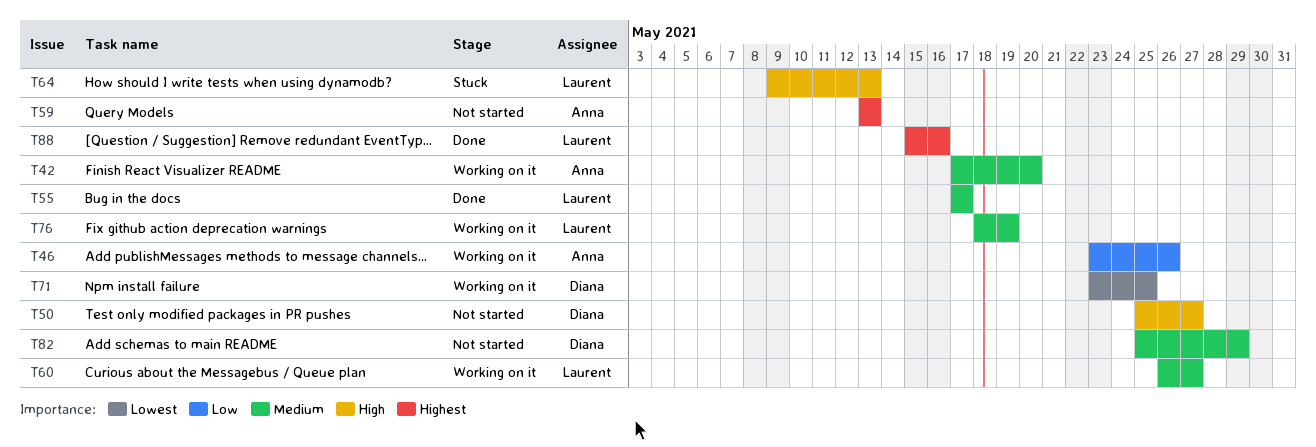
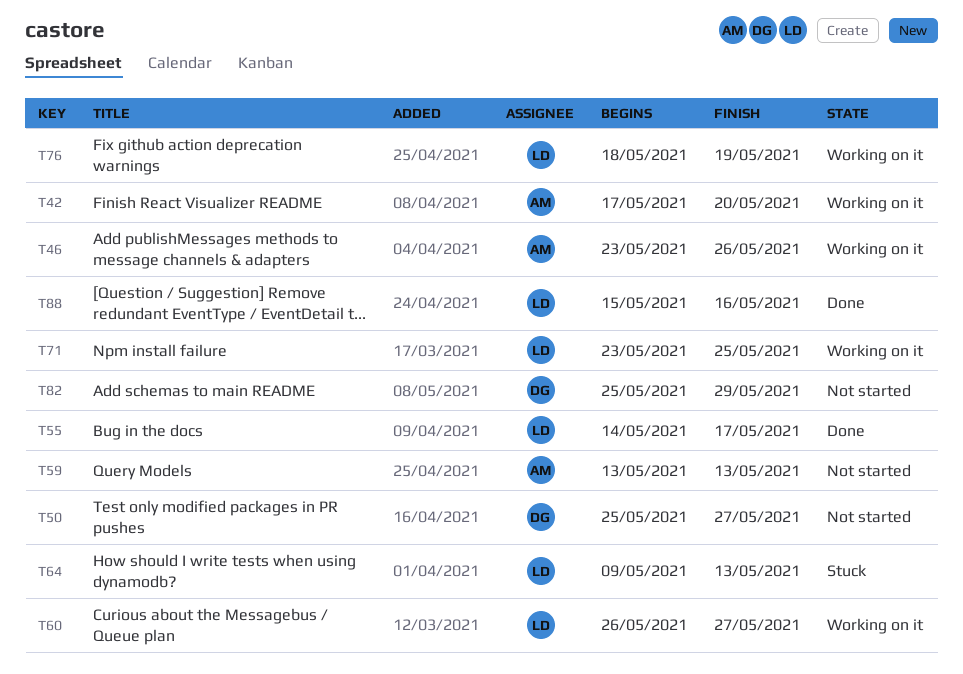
T55, start: May 17 -> May 14
T71, owner: Diana -> Laurent

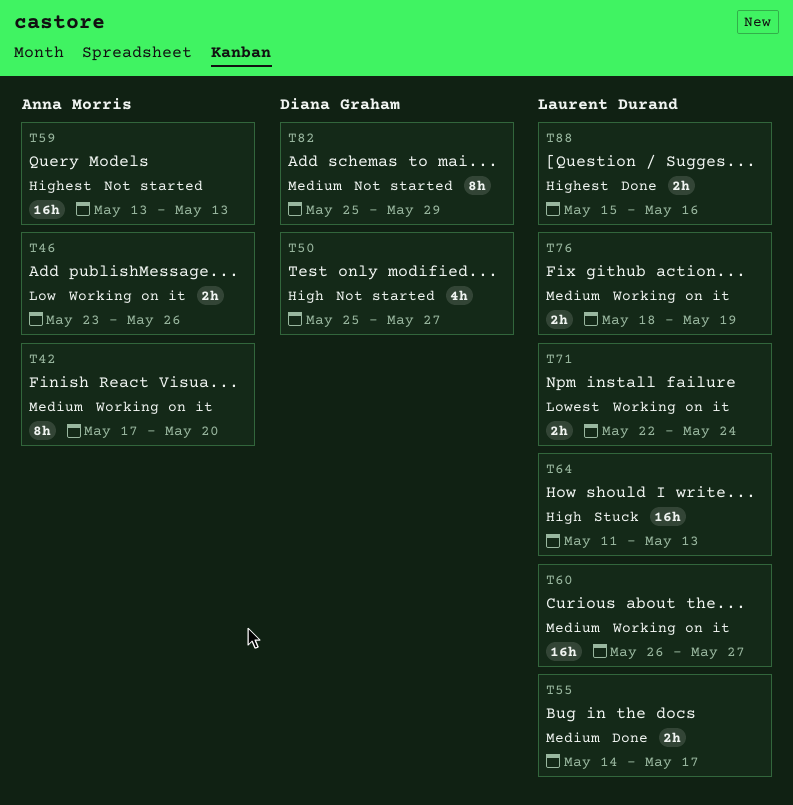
T64, start: May 9 -> May 11
T71, start: May 23 -> May 22
T71, due: May 25 -> May 24

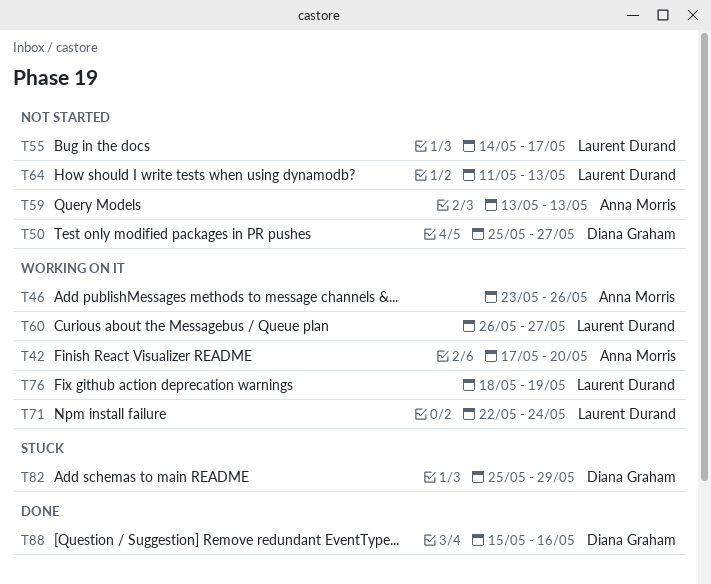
T55, status: Done -> Not started
T64, status: Stuck -> Not started
T82, status: Not started -> Stuck
T88, owner: Laurent Durand -> Diana Graham

